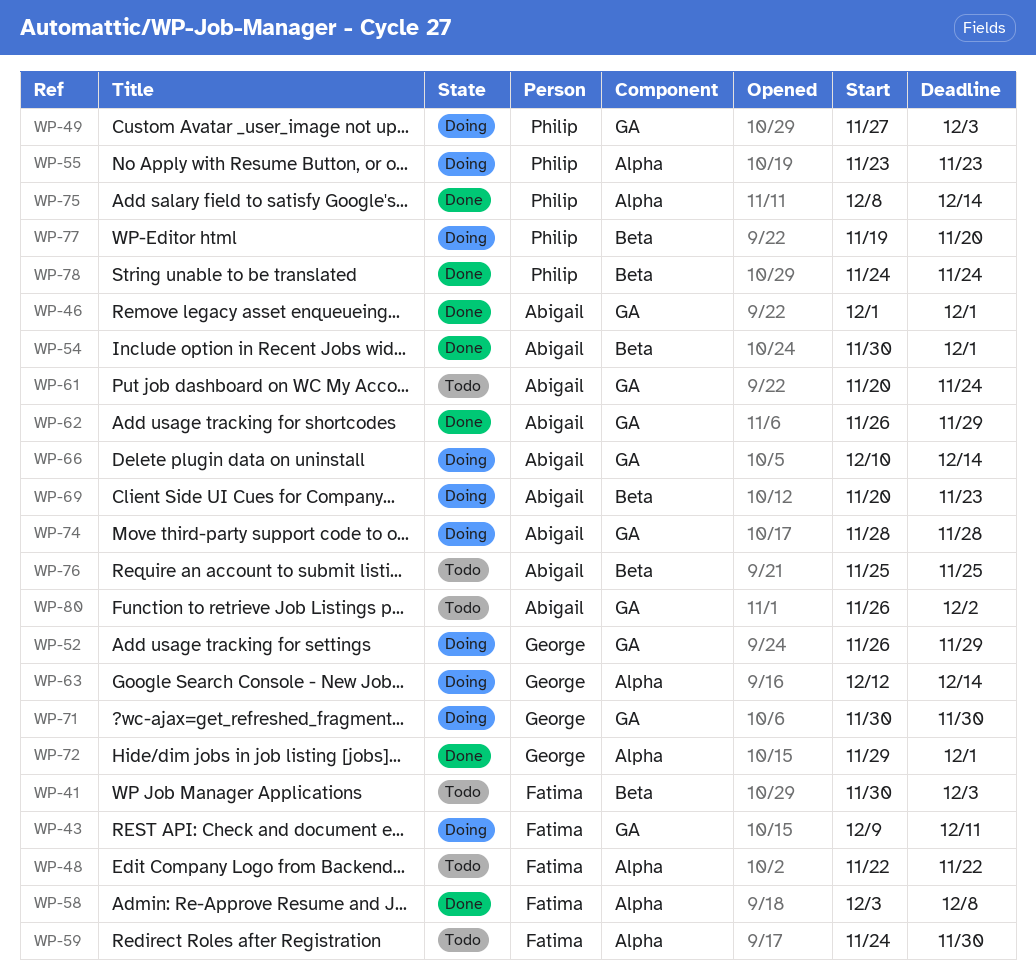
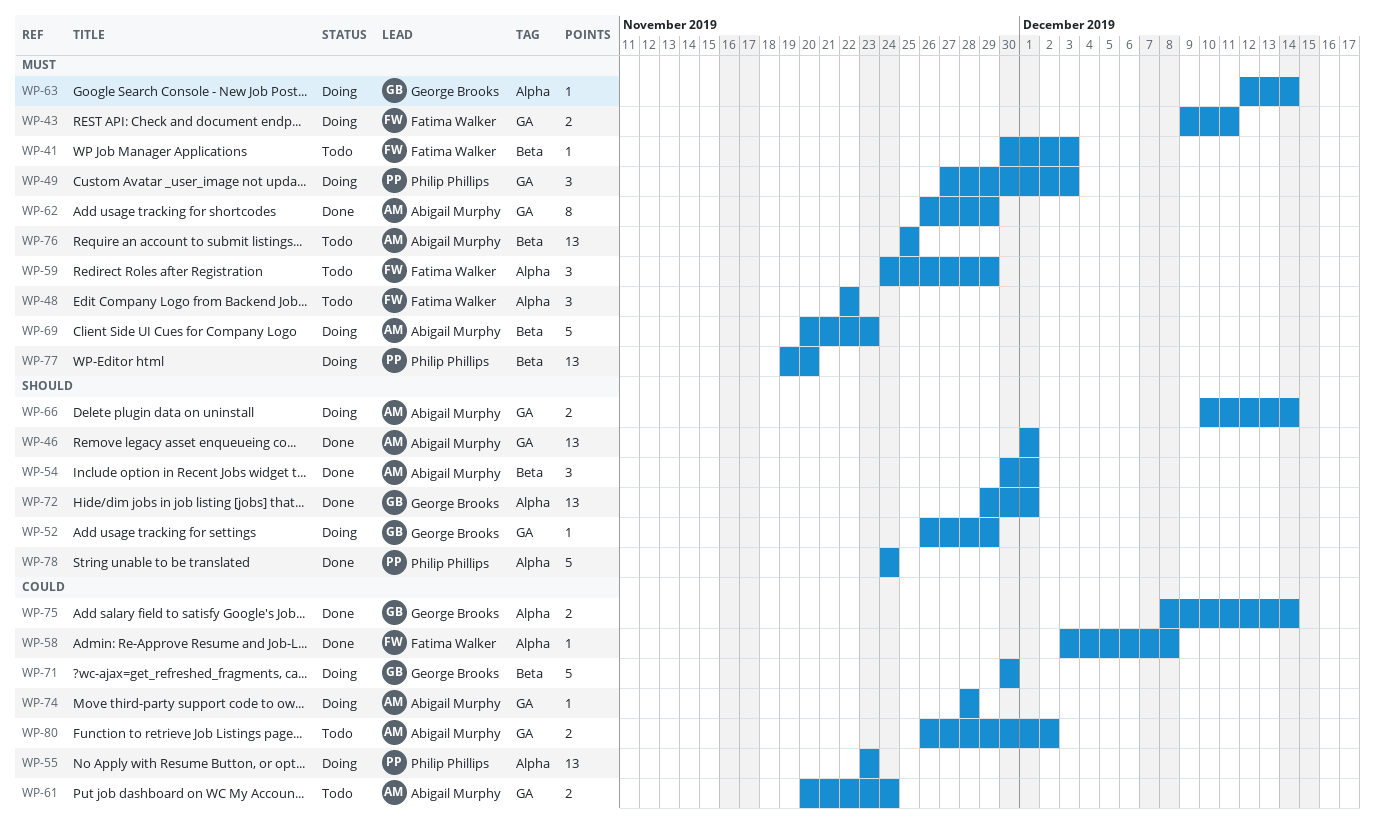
WP-59, due: Nov 30 -> Nov 29
WP-71, label: GA -> Beta
WP-75, owner: Philip Phillips -> George Brooks
WP-78, label: Beta -> Alpha

